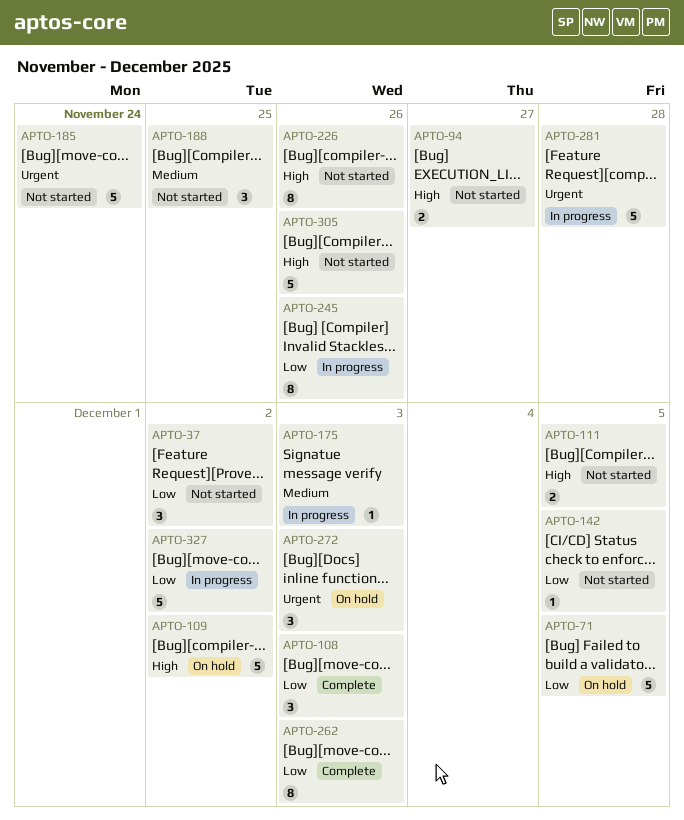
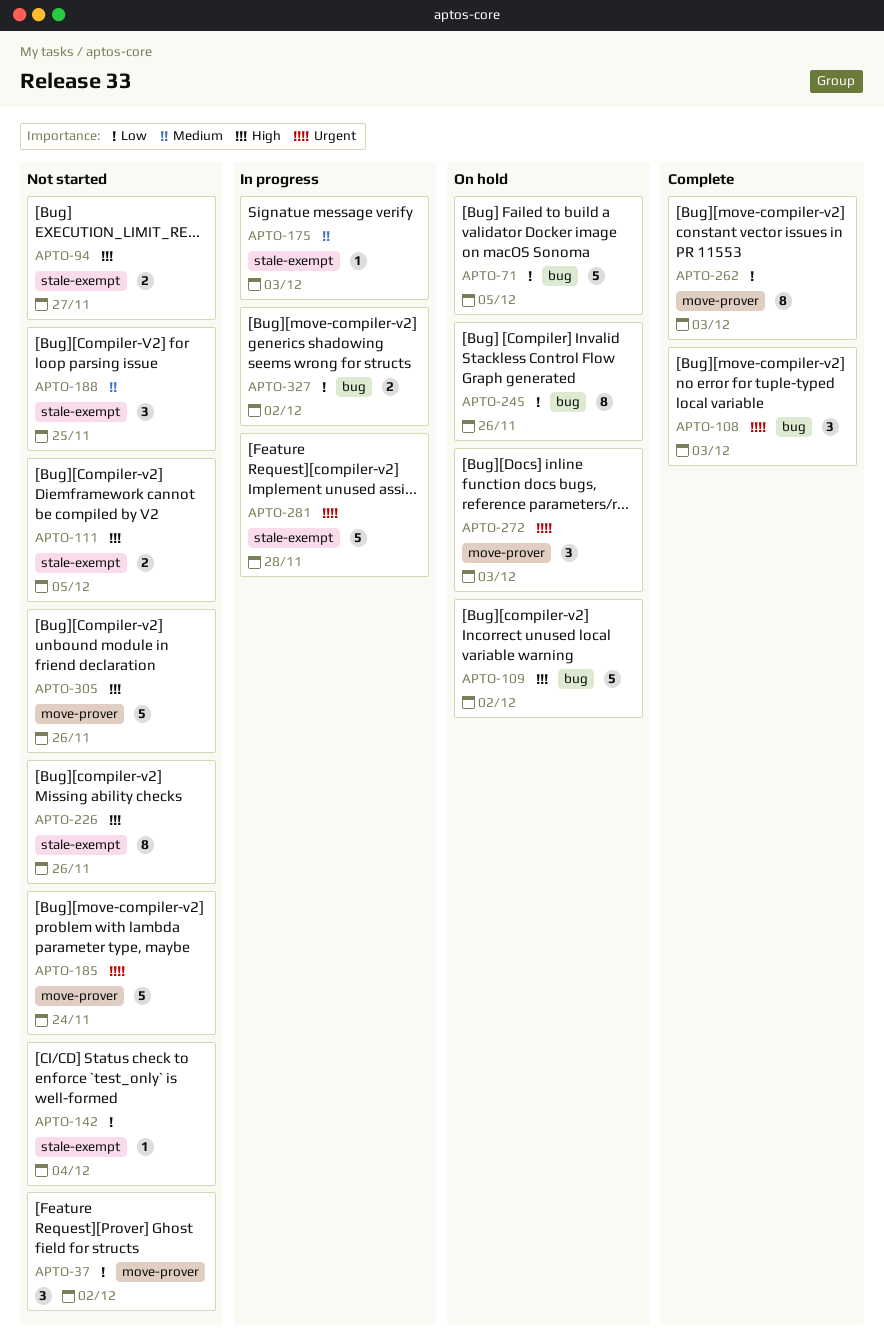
APTO-108, priority: Low -> Urgent
APTO-142, due: Dec 5 -> Dec 4
APTO-245, status: In progress -> On hold
APTO-327, estimate: 5 -> 2

